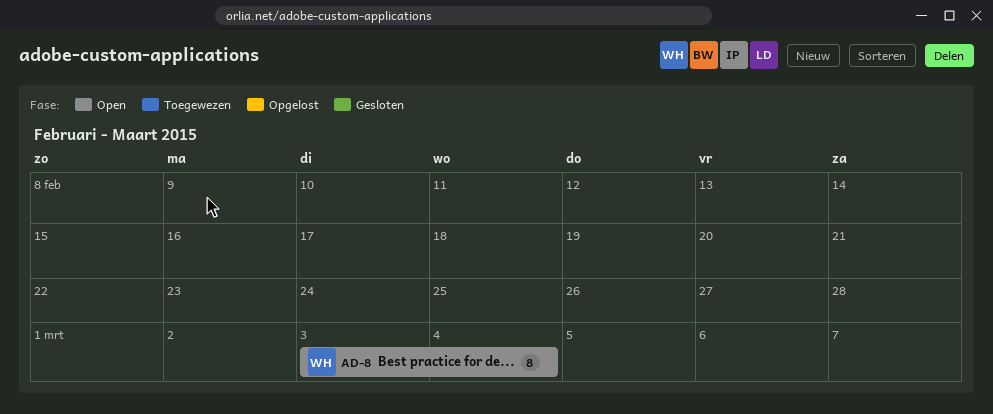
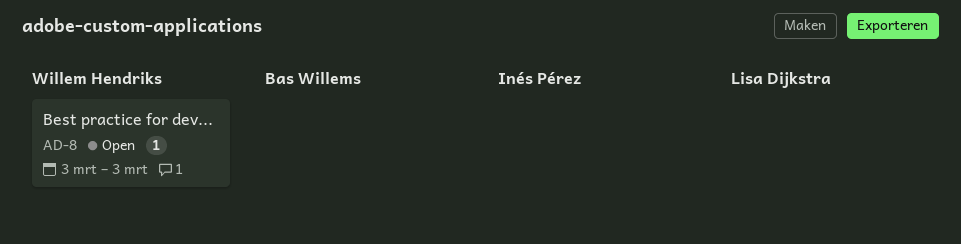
AD-8, estimate: 8 -> 1
AD-8, due: Mar 4 -> Mar 3

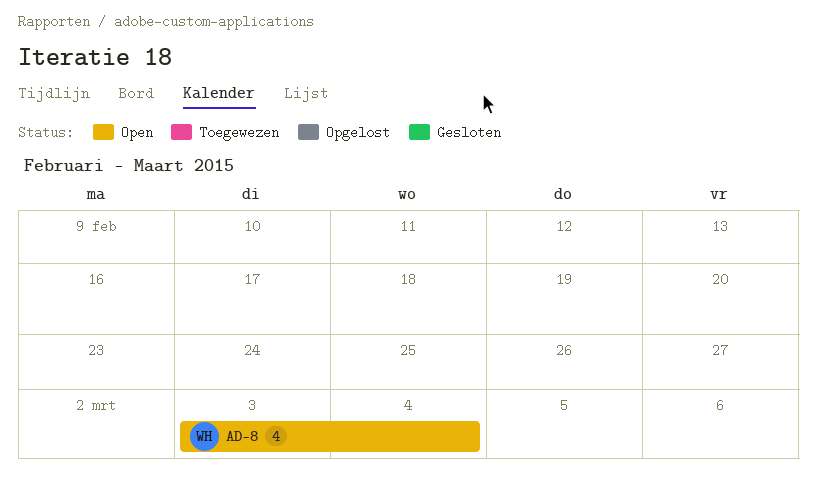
AD-8, estimate: 1 -> 4
AD-8, due: Mar 3 -> Mar 4

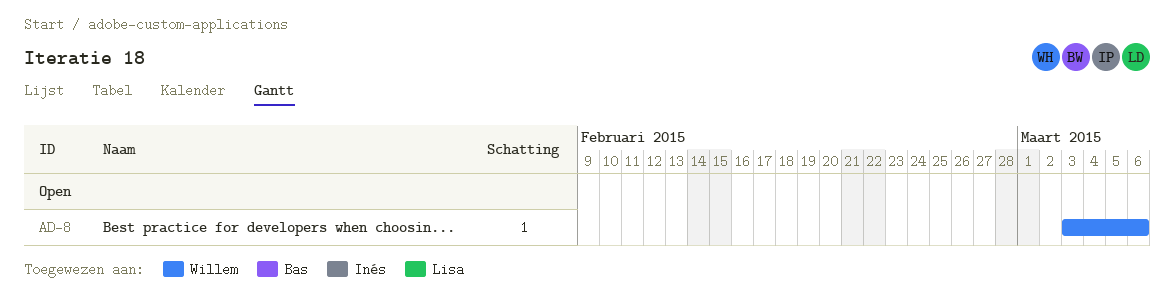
AD-8, estimate: 4 -> 1
AD-8, due: Mar 4 -> Mar 6

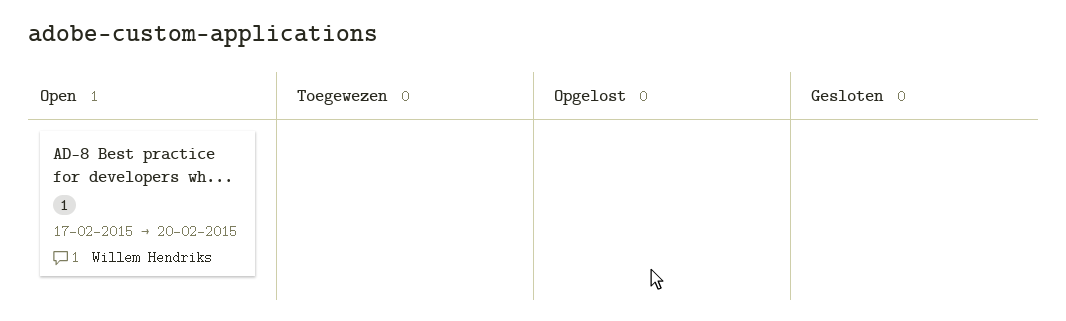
AD-8, start: Mar 3 -> Feb 17
AD-8, due: Mar 6 -> Feb 20

